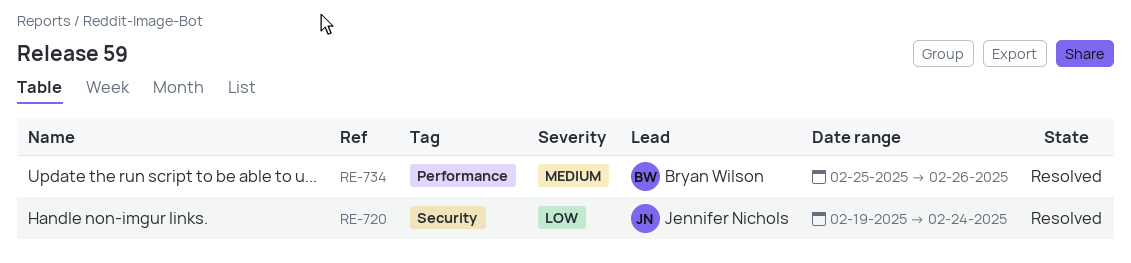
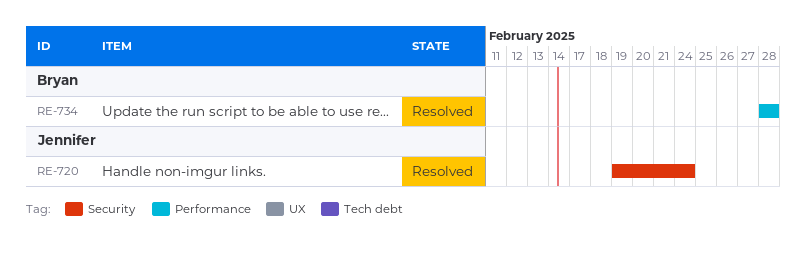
RE-734, start: Feb 25 -> Feb 28
RE-734, due: Feb 26 -> Feb 28

